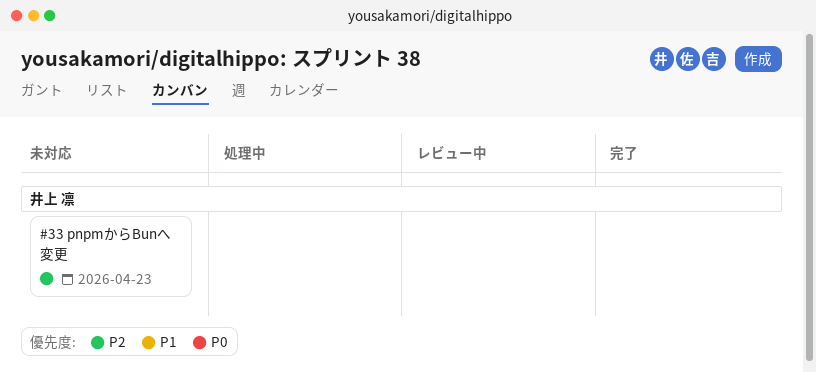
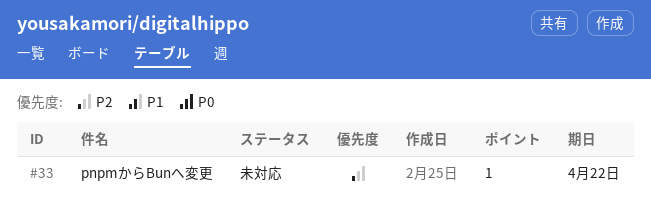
#33, due: Apr 23 -> Apr 22

